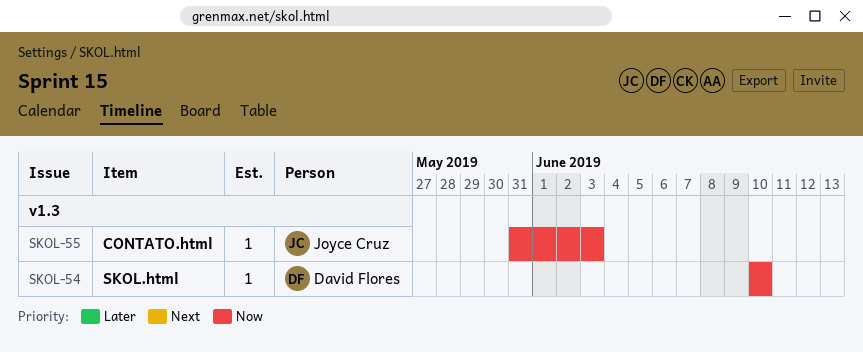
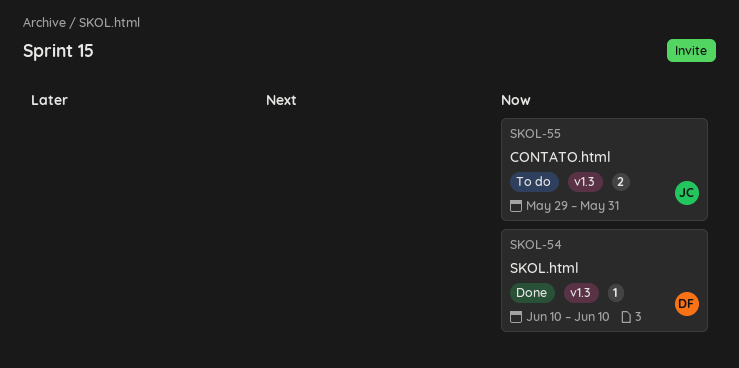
SKOL-55, estimate: 1 -> 2
SKOL-55, start: May 31 -> May 29
SKOL-55, due: Jun 3 -> May 31

